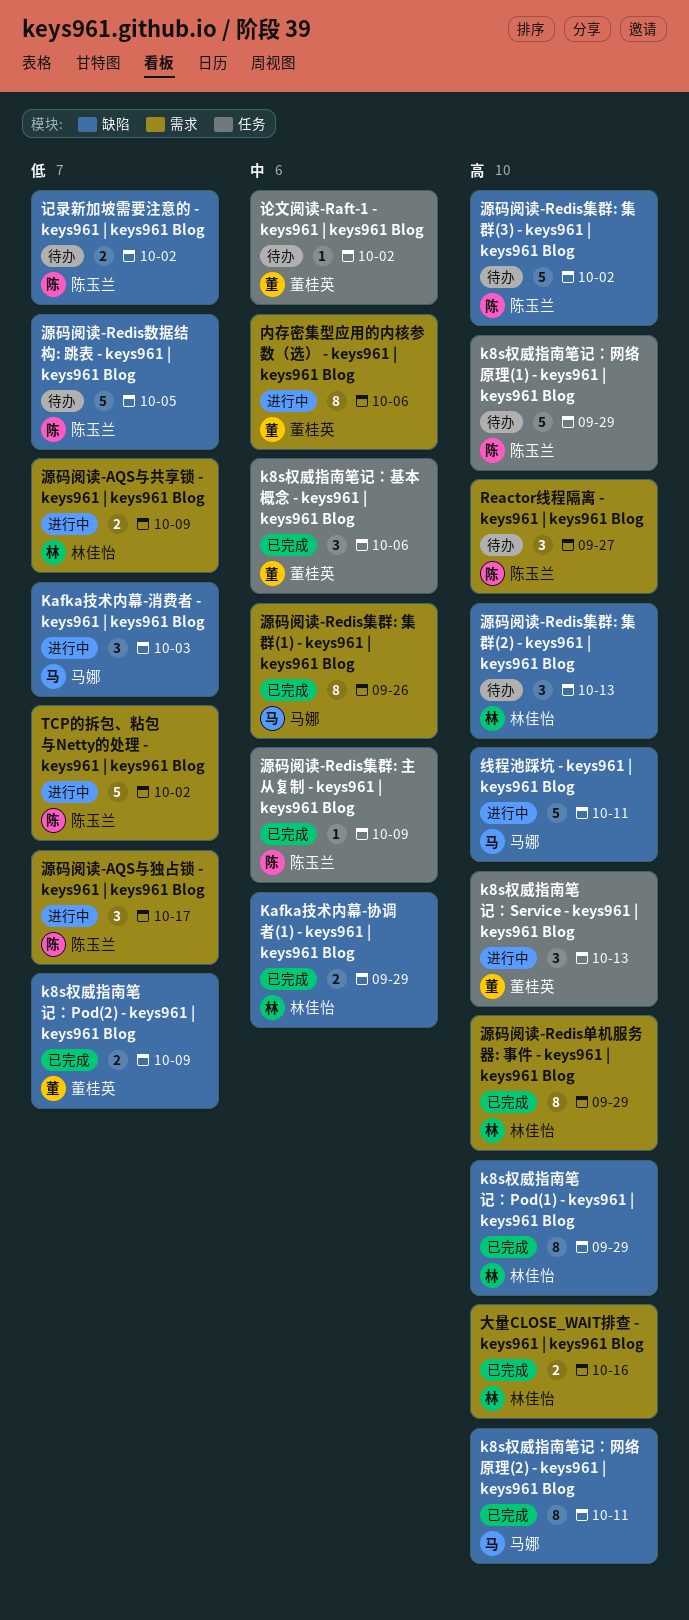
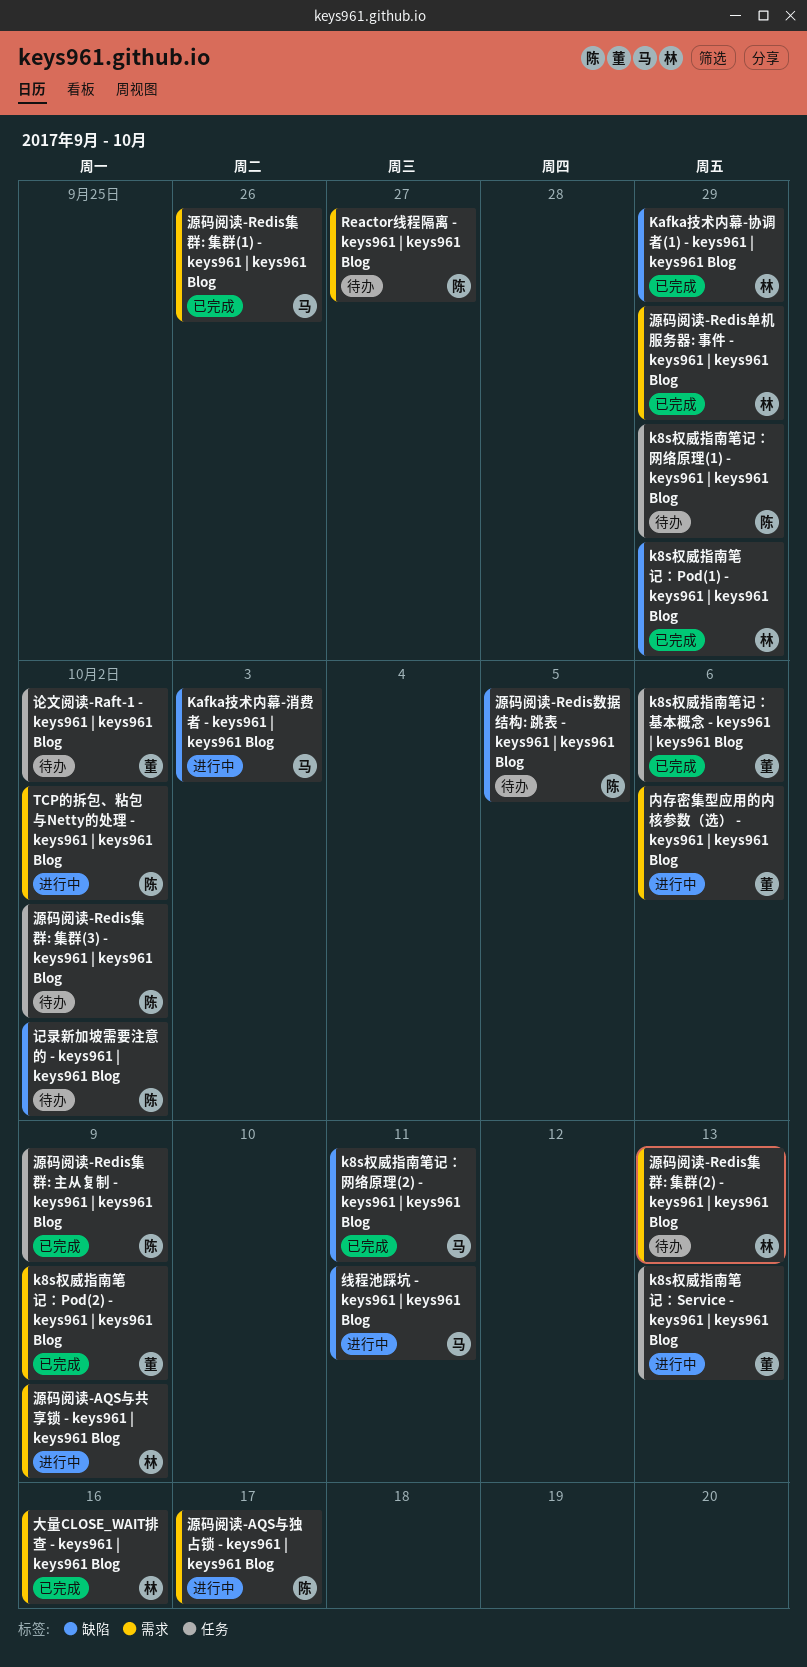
k8s权威指南笔记：Pod(2) - keys961 | keys961 Blog, label: 缺陷 -> 需求
源码阅读-Redis集群: 集群(2) - keys961 | keys961 Blog, label: 缺陷 -> 需求
源码阅读-Redis集群: 集群(3) - keys961 | keys961 Blog, label: 缺陷 -> 任务

